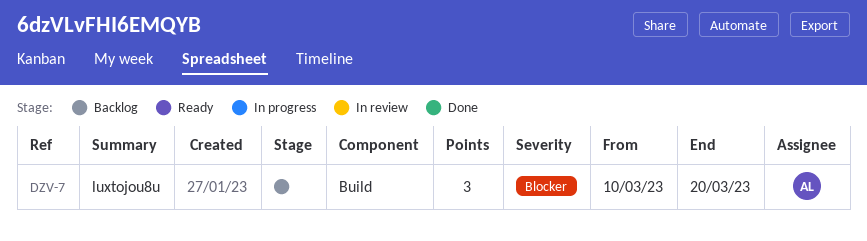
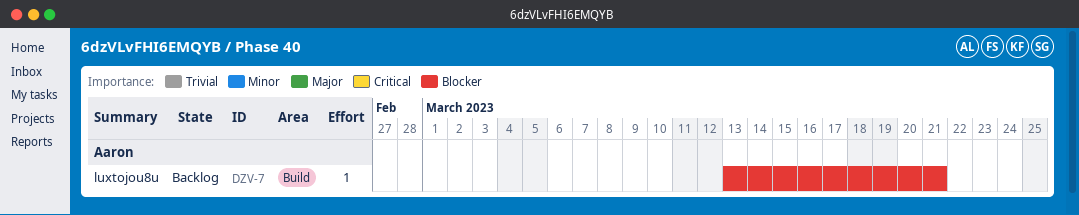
DZV-7, estimate: 3 -> 1
DZV-7, start: Mar 10 -> Mar 13
DZV-7, due: Mar 20 -> Mar 21

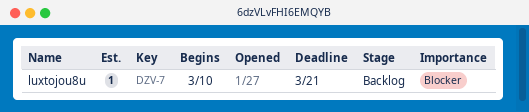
DZV-7, start: Mar 13 -> Mar 10

